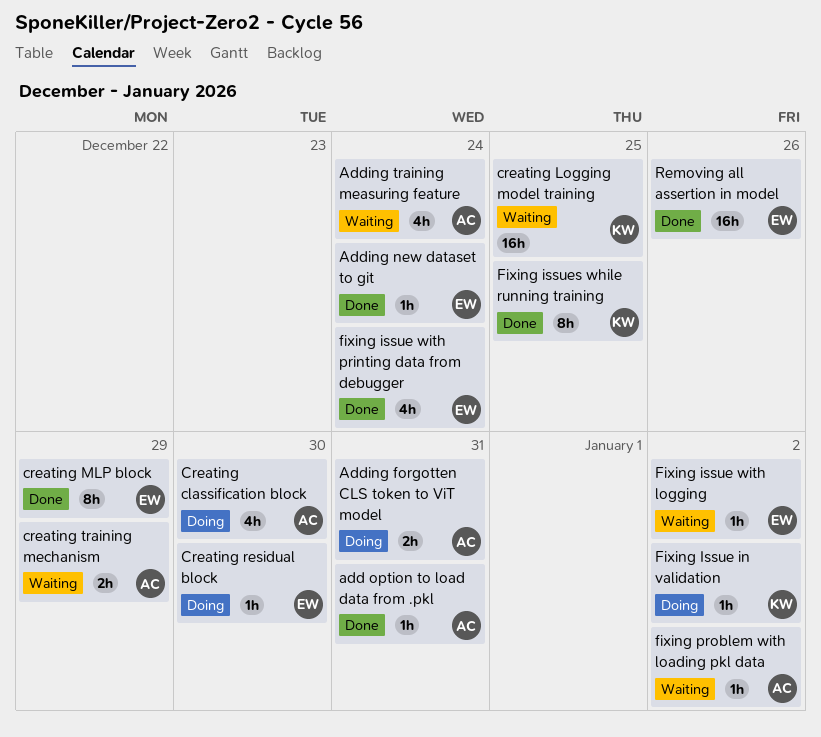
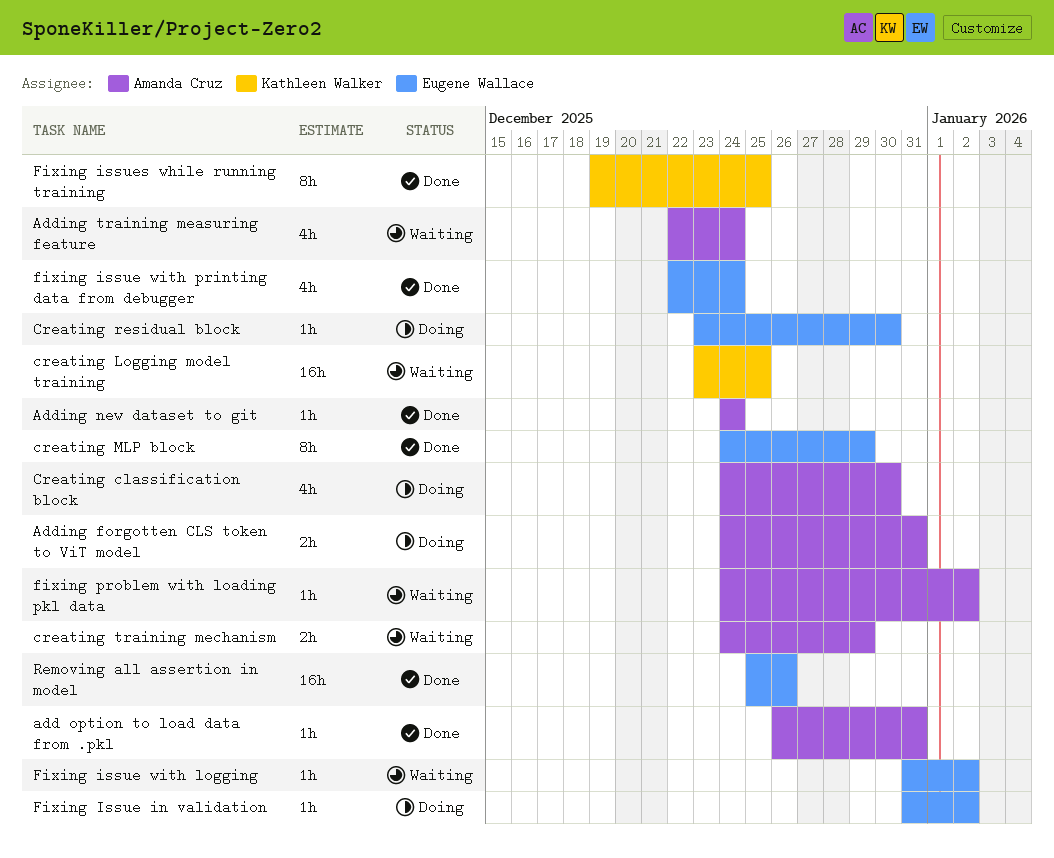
Adding new dataset to git, owner: Eugene Wallace -> Amanda Cruz
Fixing Issue in validation, owner: Kathleen Walker -> Eugene Wallace

